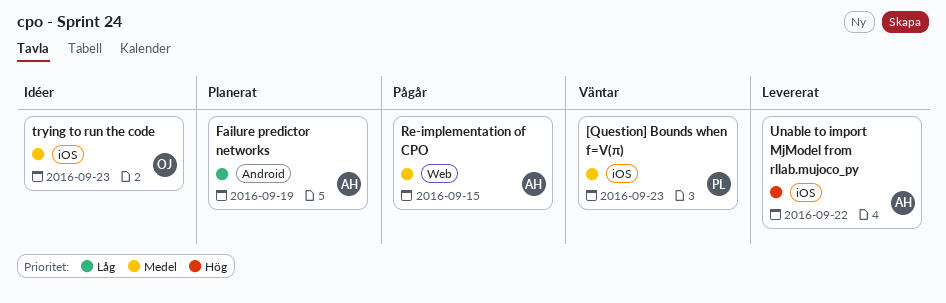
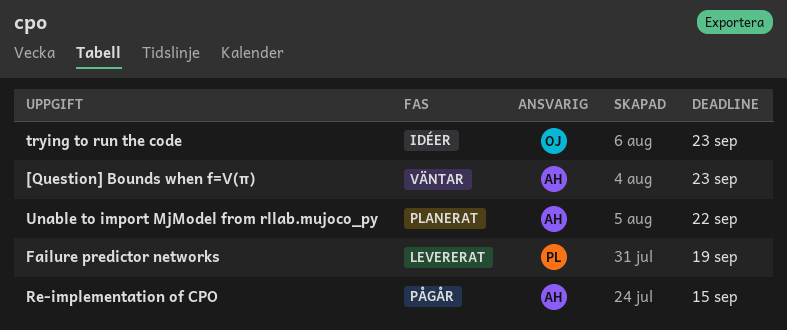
[Question] Bounds when f=V(π), owner: PL -> AH
Failure predictor networks, status: Planerat -> Levererat
Failure predictor networks, owner: AH -> PL
Unable to import MjModel from rllab.mujoco_py, status: Levererat -> Planerat

